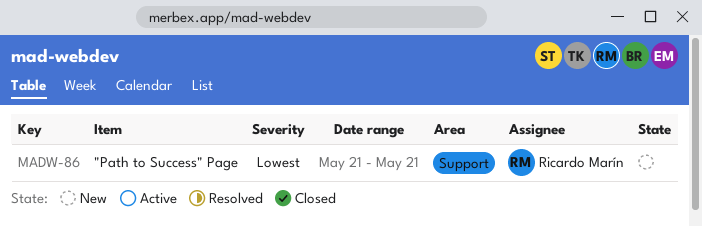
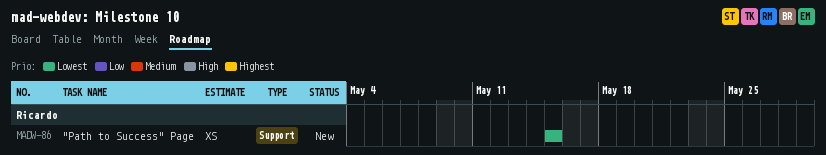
MADW-86, start: May 21 -> May 15
MADW-86, due: May 21 -> May 15

